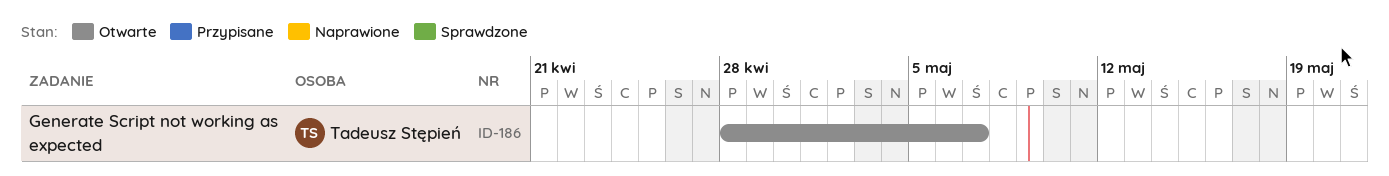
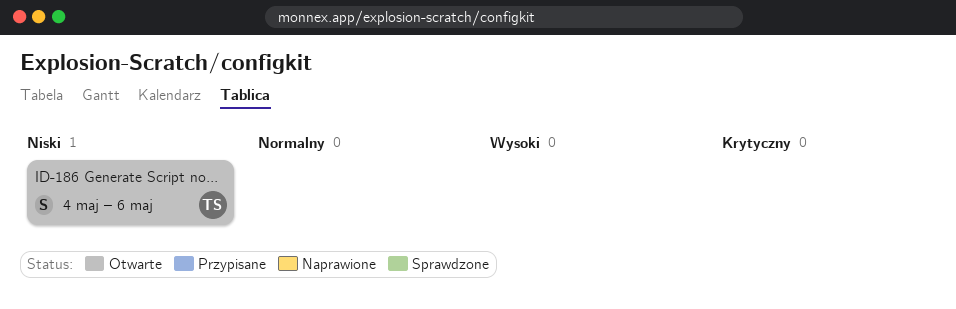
ID-186, start: Apr 28 -> May 4
ID-186, due: May 7 -> May 6

